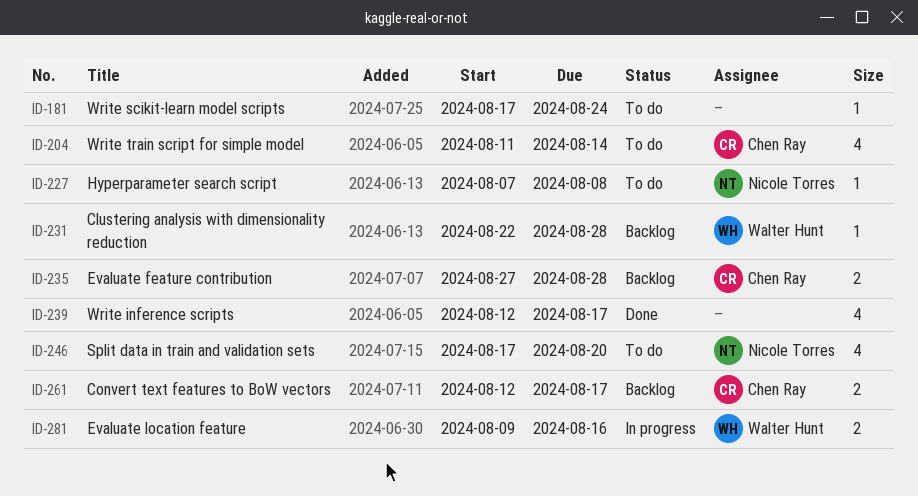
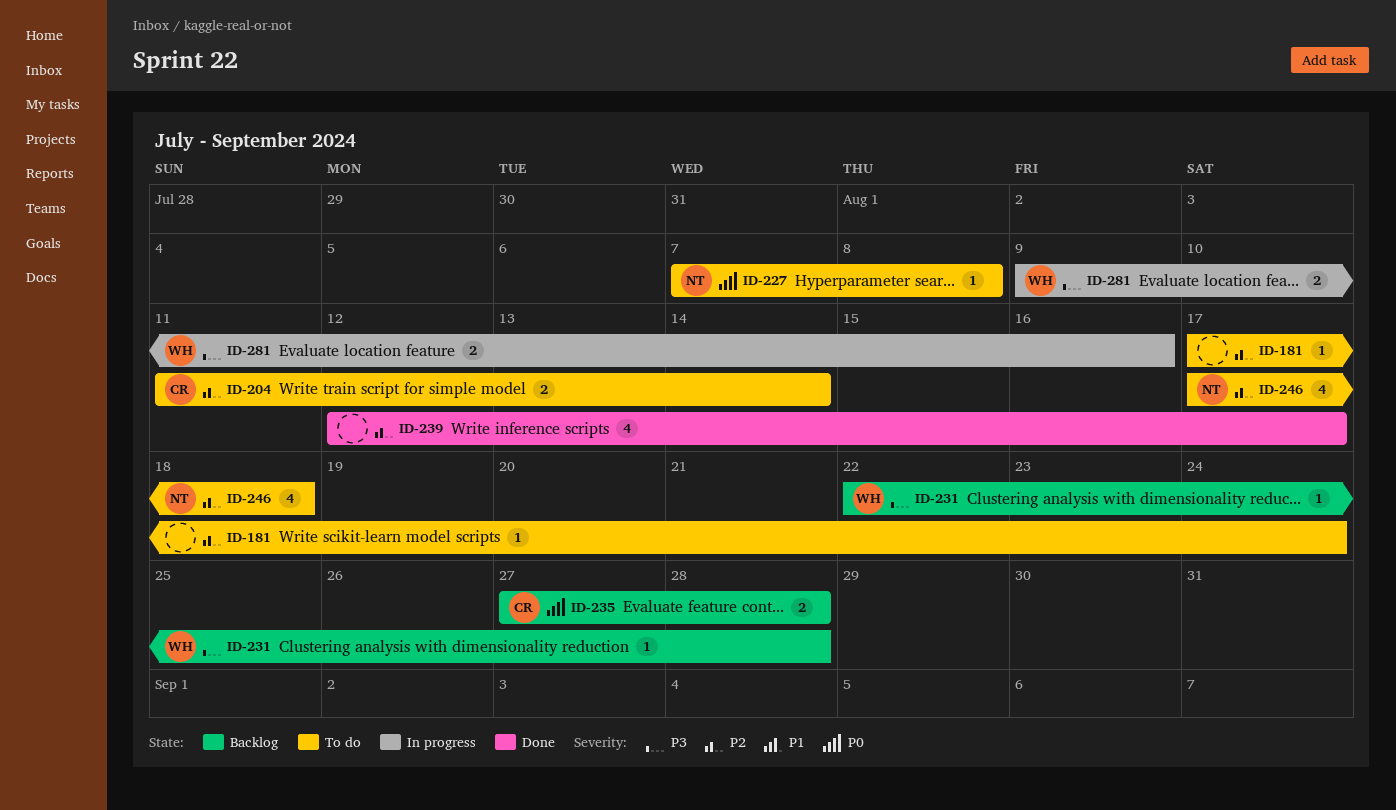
ID-204, estimate: 4 -> 2
ID-246, due: Aug 20 -> Aug 18
ID-261: present -> none

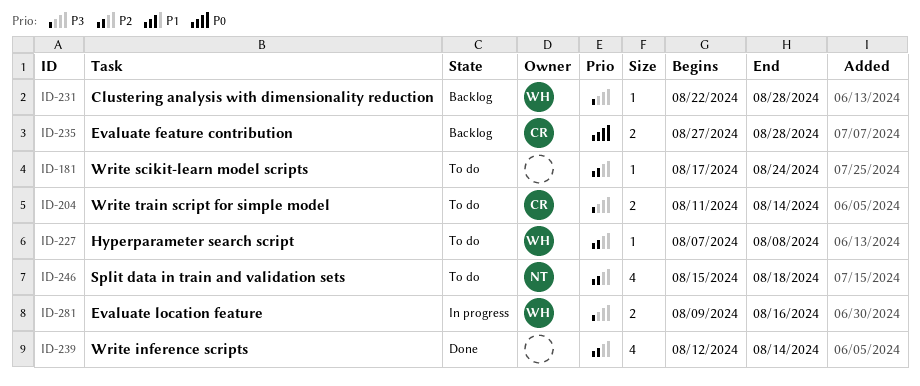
ID-204, priority: P2 -> P3
ID-227, owner: NT -> WH
ID-227, priority: P0 -> P2
ID-239, due: Aug 17 -> Aug 14
ID-246, start: Aug 17 -> Aug 15

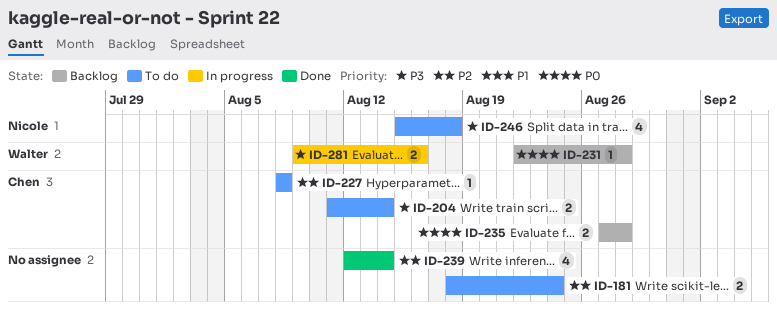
ID-181, estimate: 1 -> 2
ID-181, start: Aug 17 -> Aug 18
ID-227, owner: Walter -> Chen
ID-227, start: Aug 7 -> Aug 8
ID-231, priority: P3 -> P0
ID-246, priority: P2 -> P3

